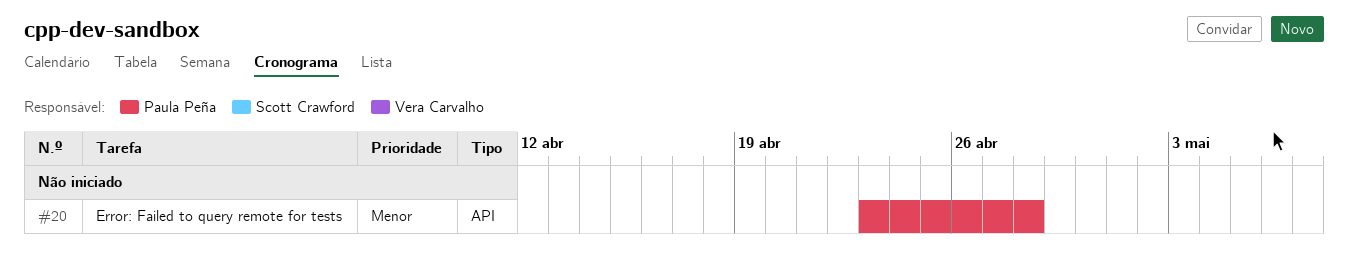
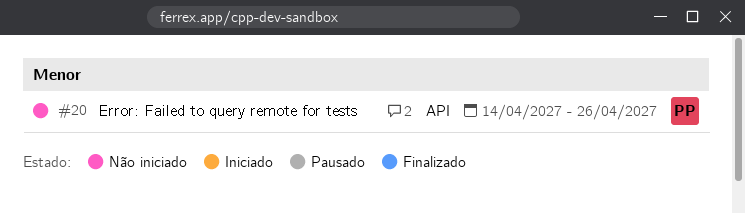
#20, start: Apr 23 -> Apr 14
#20, due: Apr 28 -> Apr 26

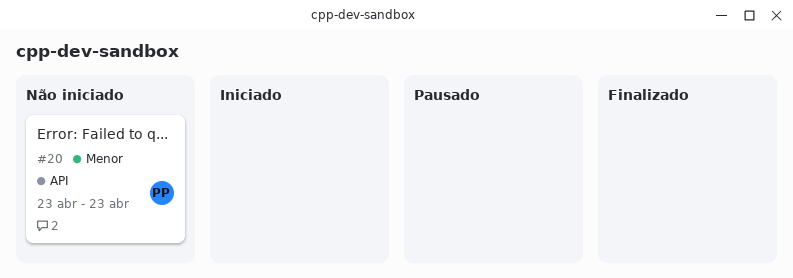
#20, start: Apr 14 -> Apr 23
#20, due: Apr 26 -> Apr 23

